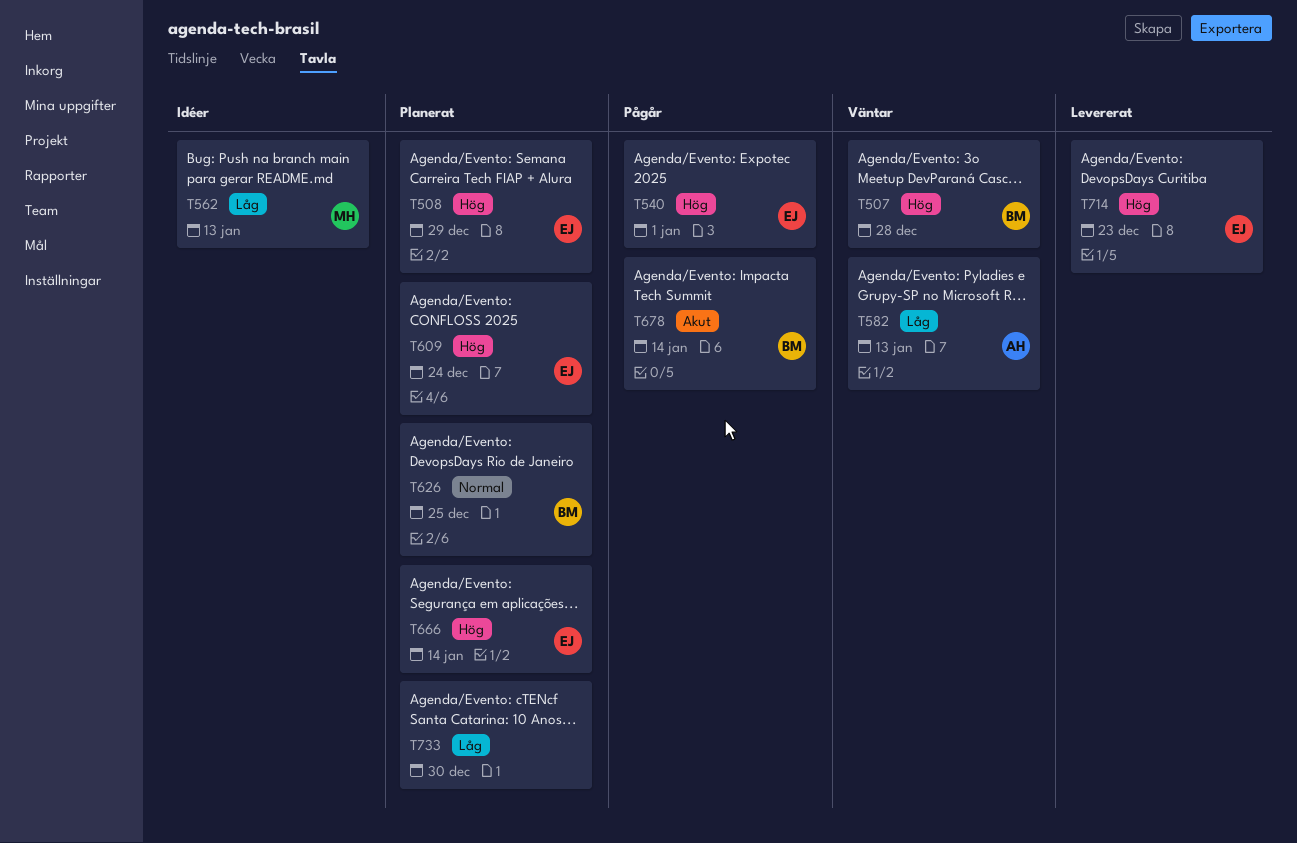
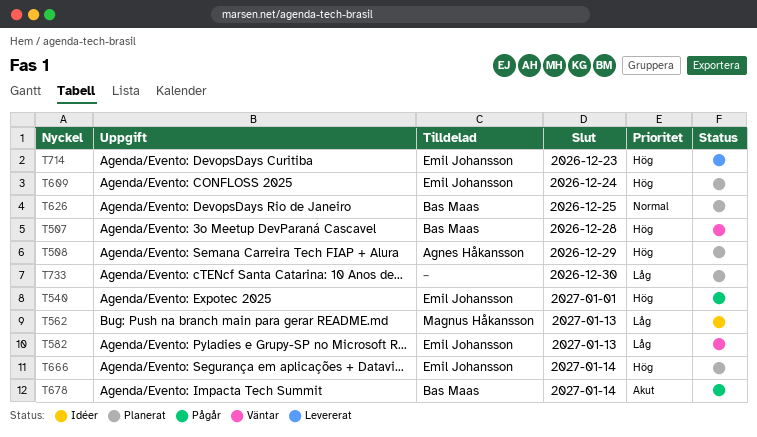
T508, owner: Emil Johansson -> Agnes Håkansson
T582, owner: Agnes Håkansson -> Emil Johansson

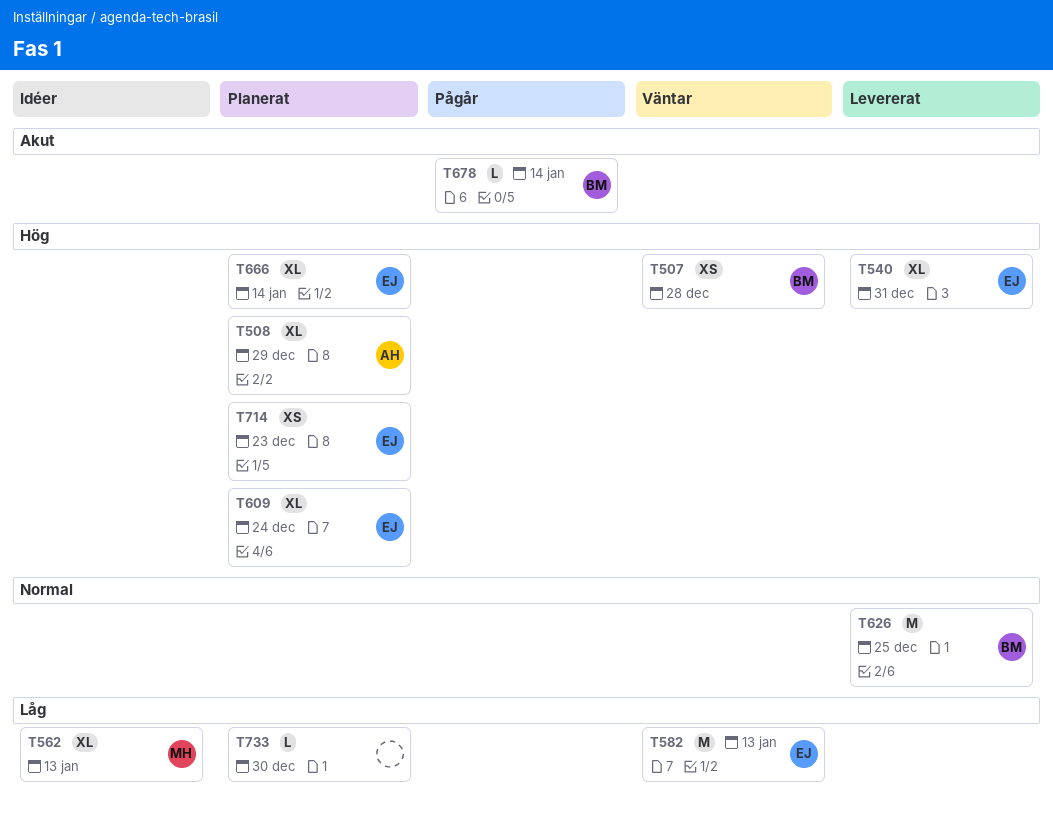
T540, status: Pågår -> Levererat
T540, due: Jan 1 -> Dec 31
T626, status: Planerat -> Levererat
T714, status: Levererat -> Planerat

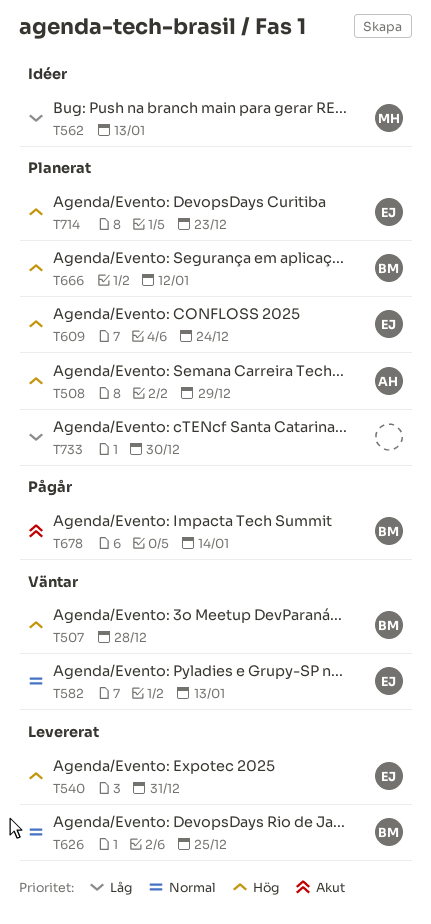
T582, priority: Låg -> Normal
T666, owner: EJ -> BM
T666, due: Jan 14 -> Jan 12

